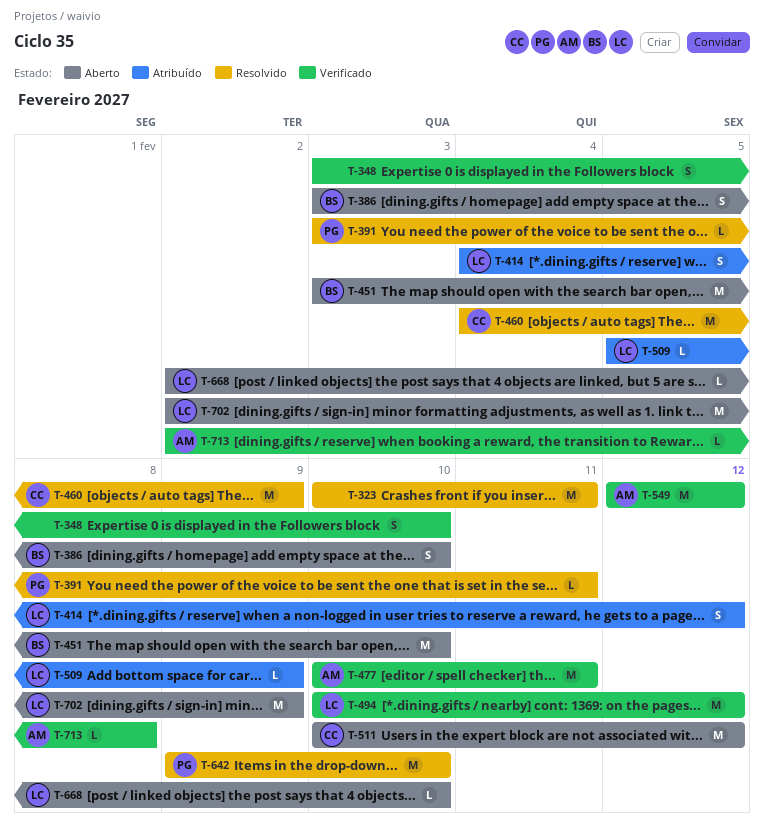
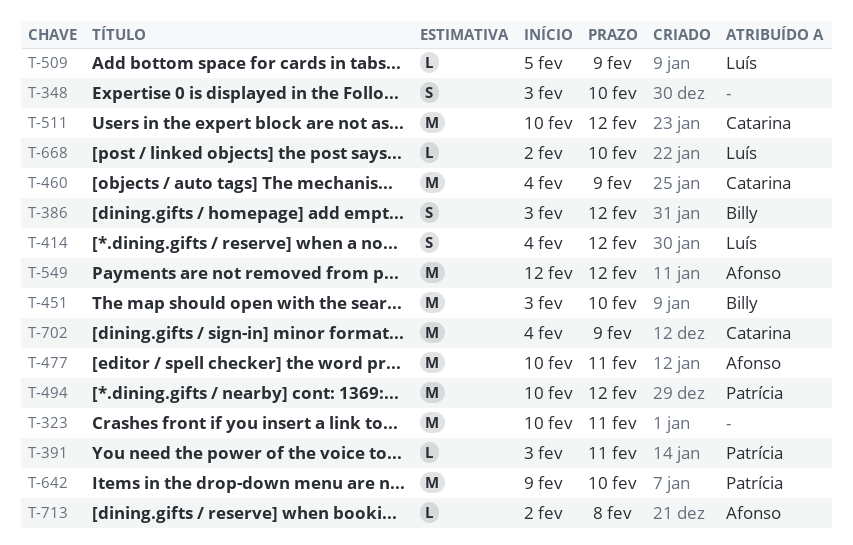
T-386, due: Feb 10 -> Feb 12
T-494, owner: Luís -> Patrícia
T-702, owner: Luís -> Catarina
T-702, start: Feb 2 -> Feb 4

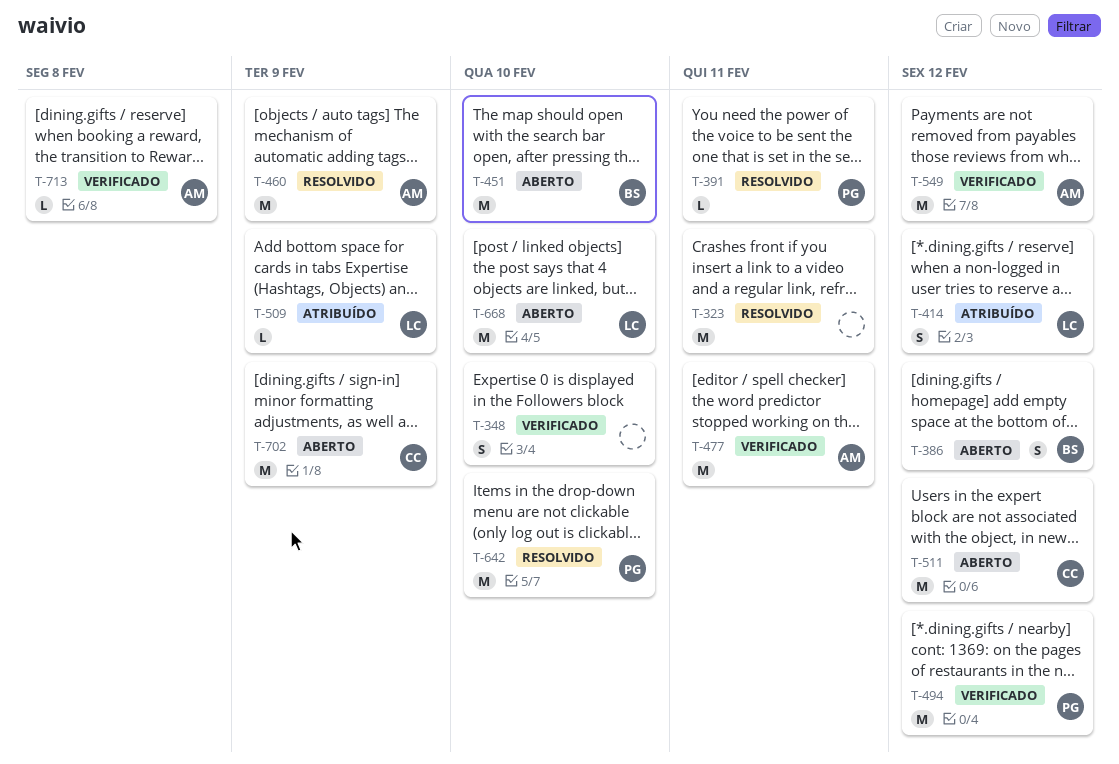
T-460, owner: Catarina -> Afonso
T-668, estimate: L -> M

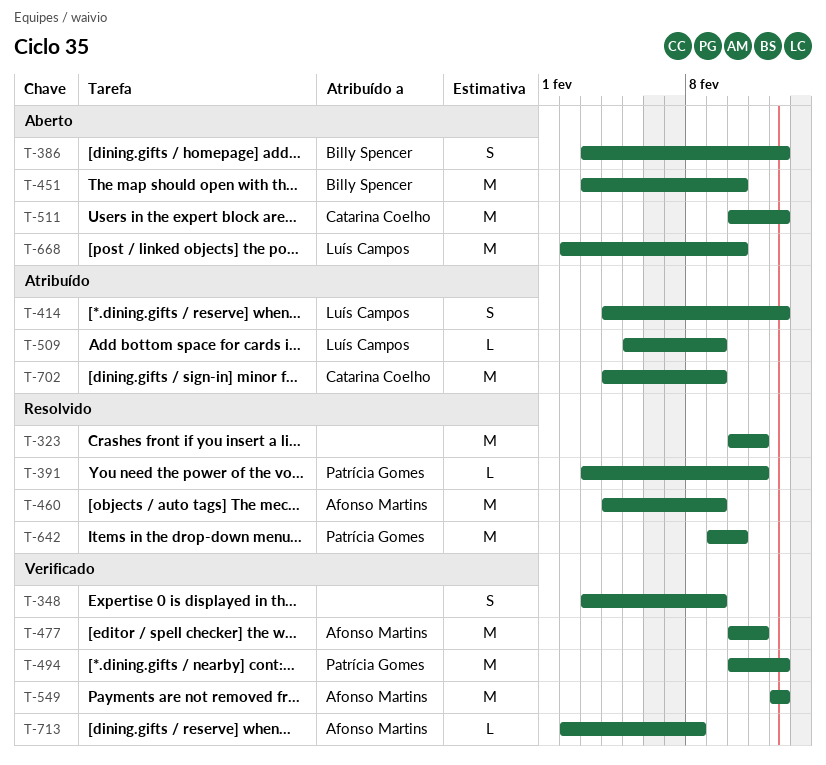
T-348, due: Feb 10 -> Feb 9
T-702, status: Aberto -> Atribuído

